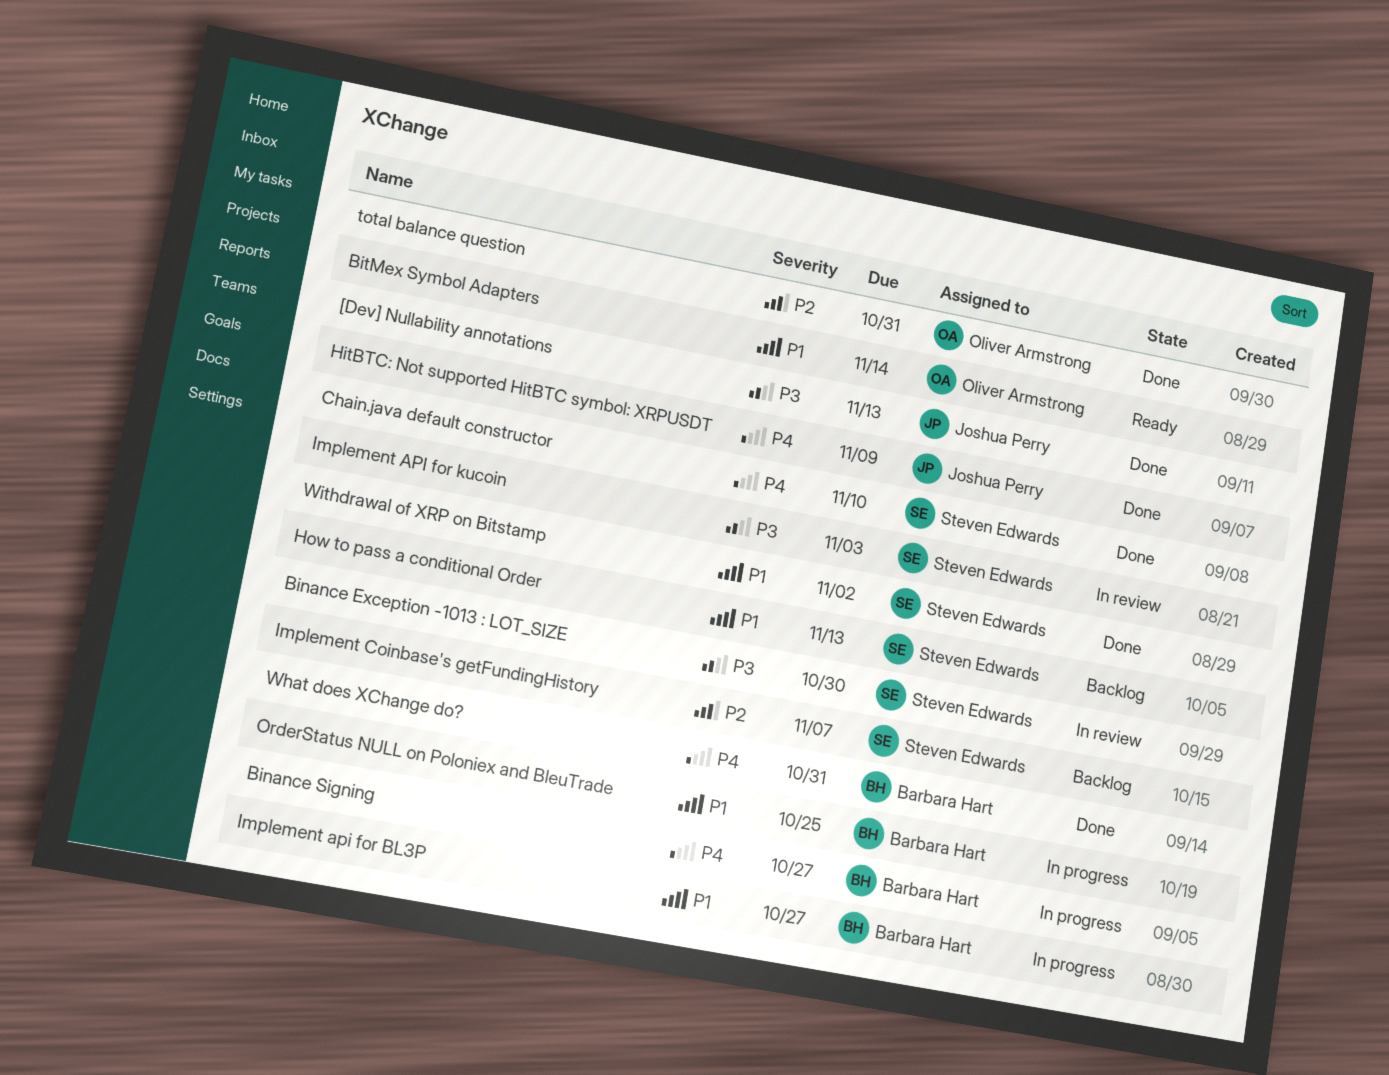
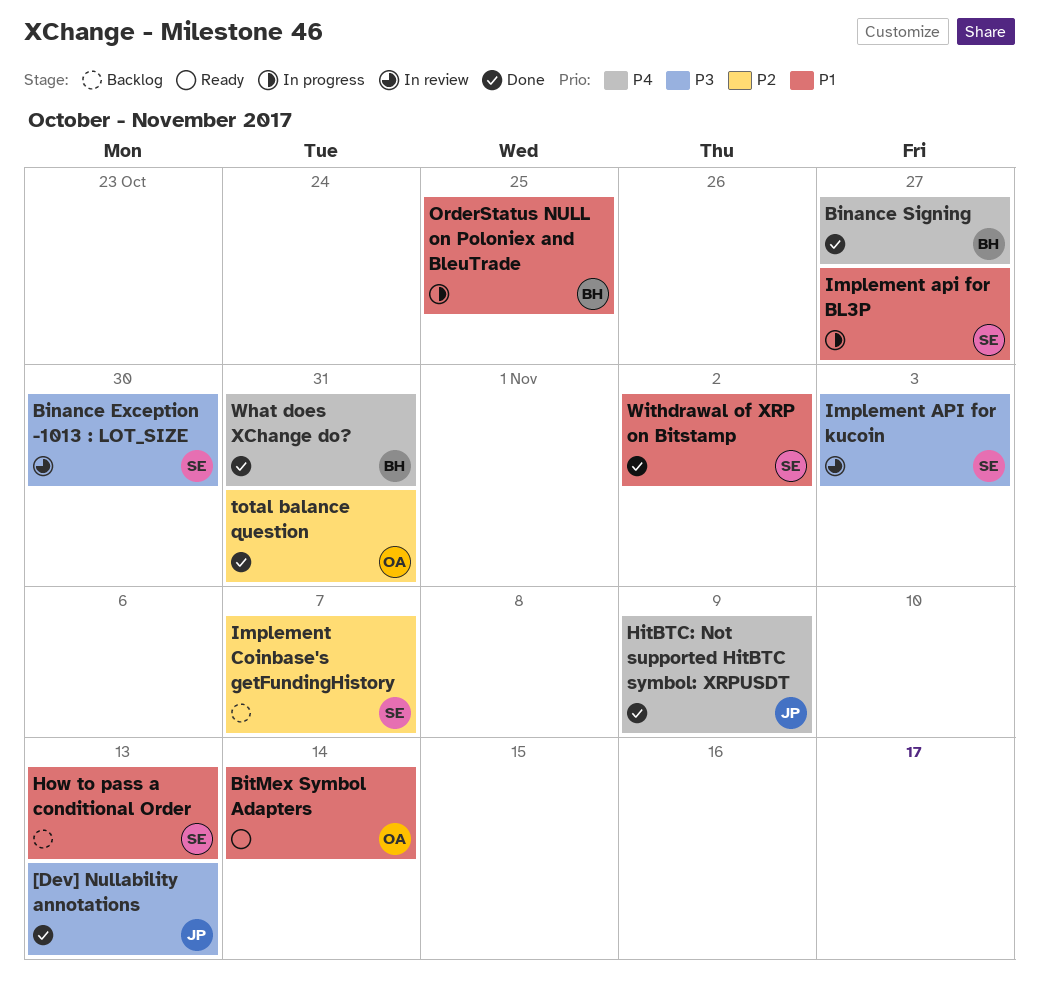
Binance Signing, status: In progress -> Done
Chain.java default constructor: present -> none
Implement api for BL3P, owner: Barbara Hart -> Steven Edwards

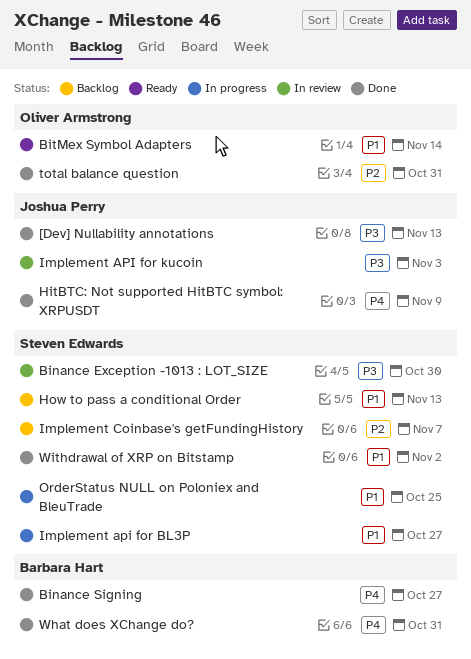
Implement API for kucoin, owner: Steven Edwards -> Joshua Perry
OrderStatus NULL on Poloniex and BleuTrade, owner: Barbara Hart -> Steven Edwards

